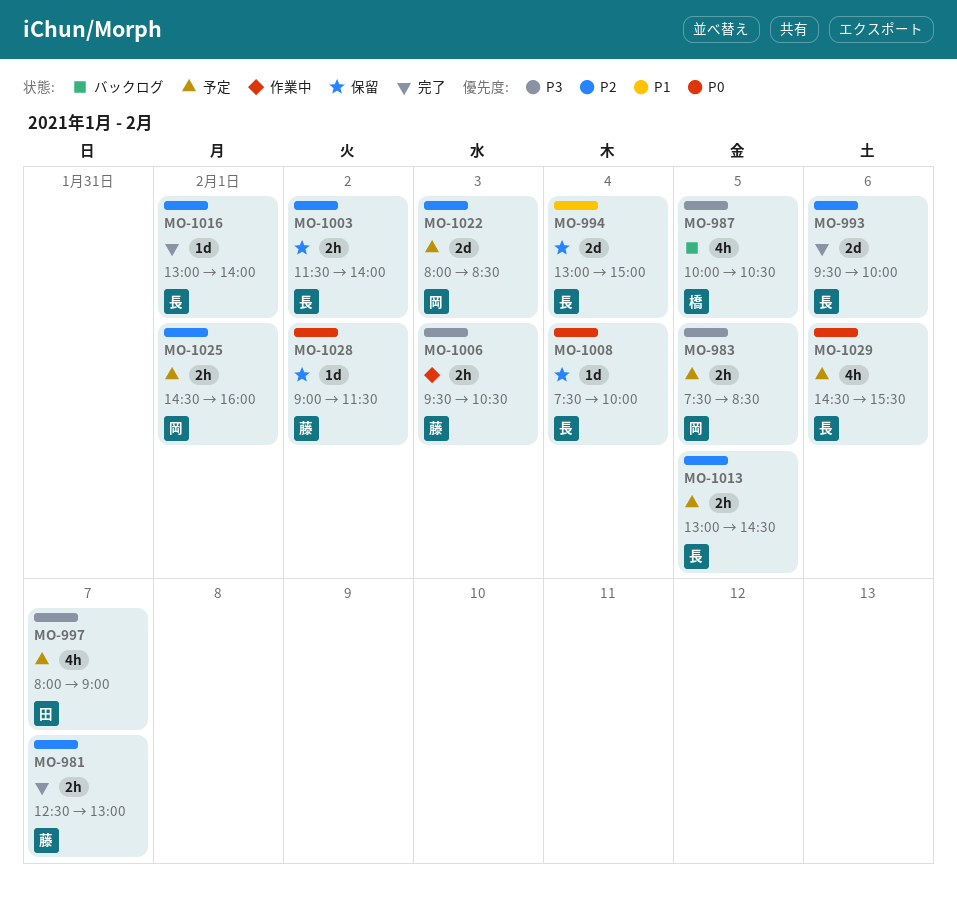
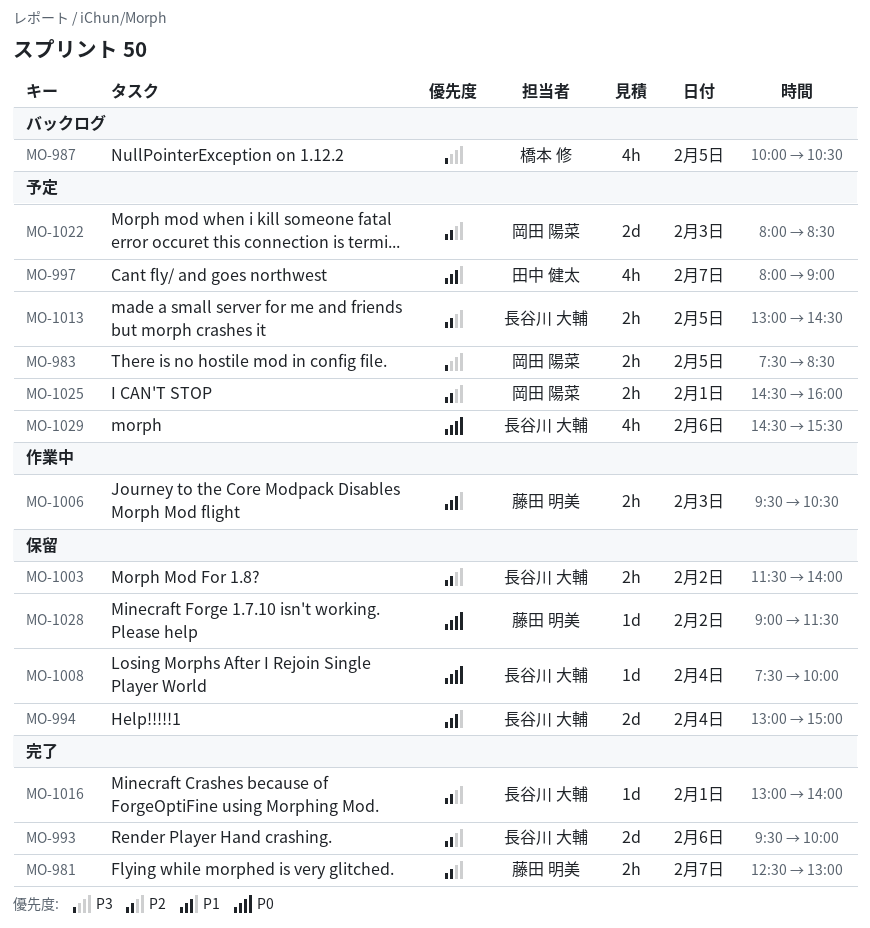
MO-997, priority: P3 -> P1
MO-1006, priority: P3 -> P1

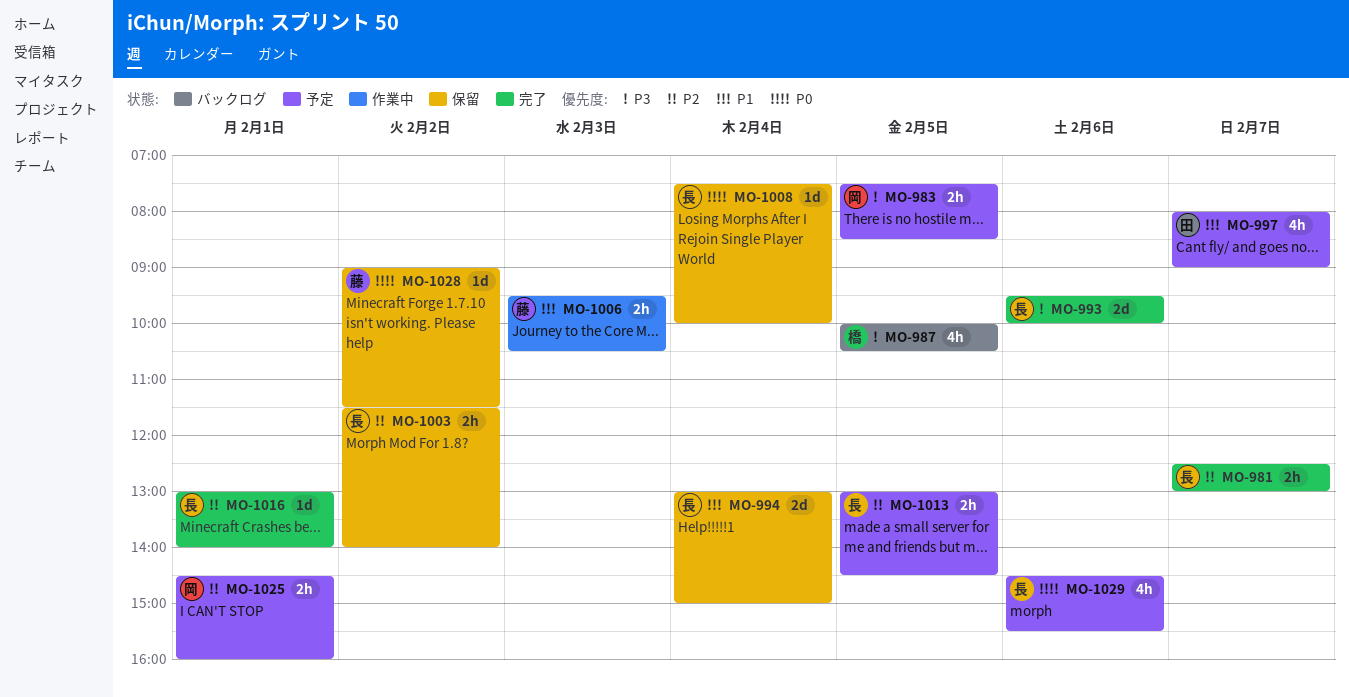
MO-981, owner: 藤田 明美 -> 長谷川 大輔
MO-993, priority: P2 -> P3
MO-1022: present -> none

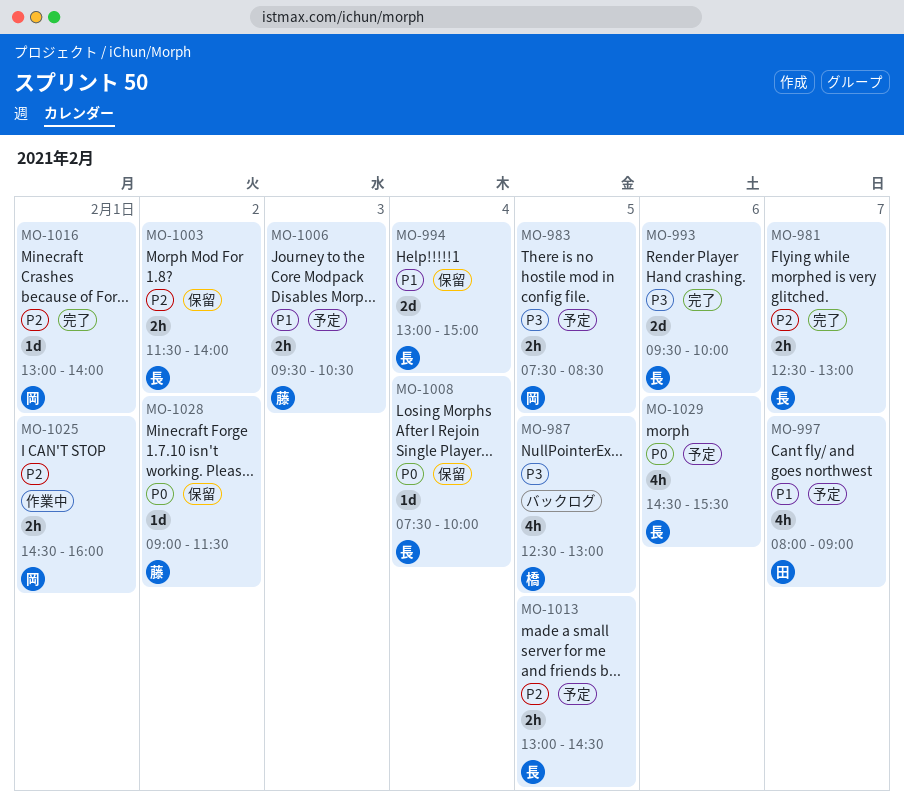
MO-987, begins: 10:00 -> 12:30
MO-987, ends: 10:30 -> 13:00
MO-1006, status: 作業中 -> 予定
MO-1016, owner: 長 -> 岡
MO-1025, status: 予定 -> 作業中

